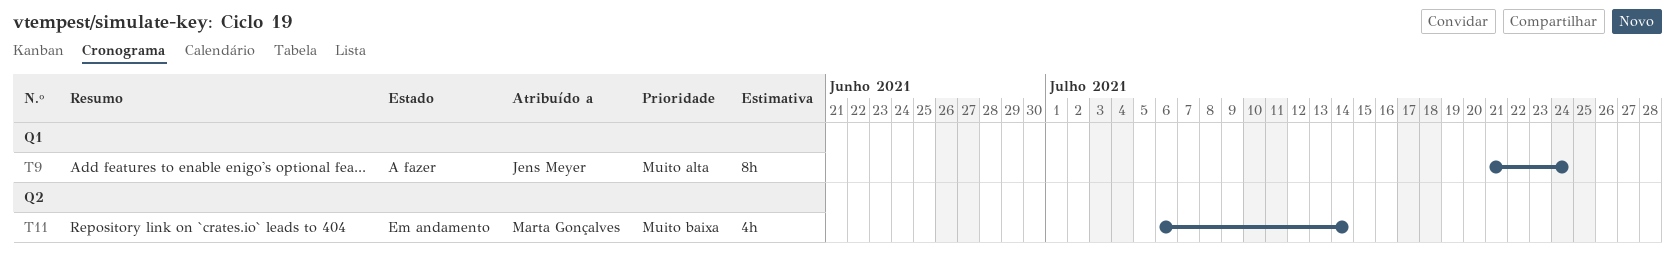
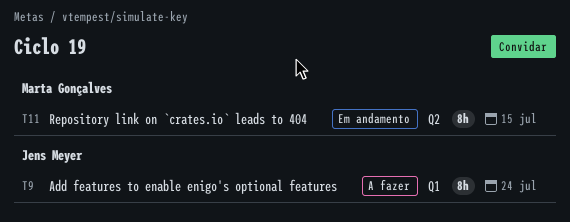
T11, estimate: 4h -> 8h
T11, due: Jul 14 -> Jul 15

